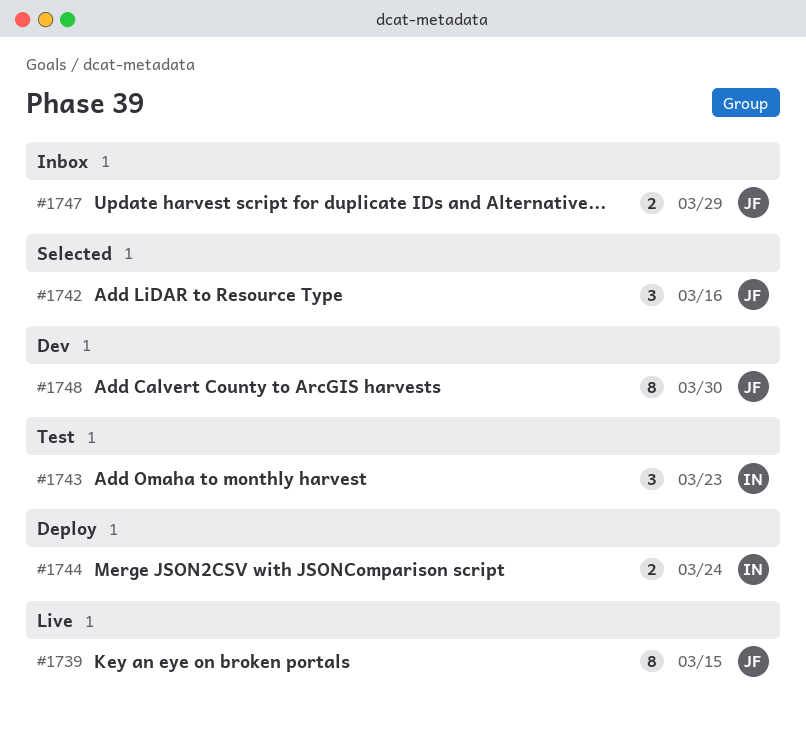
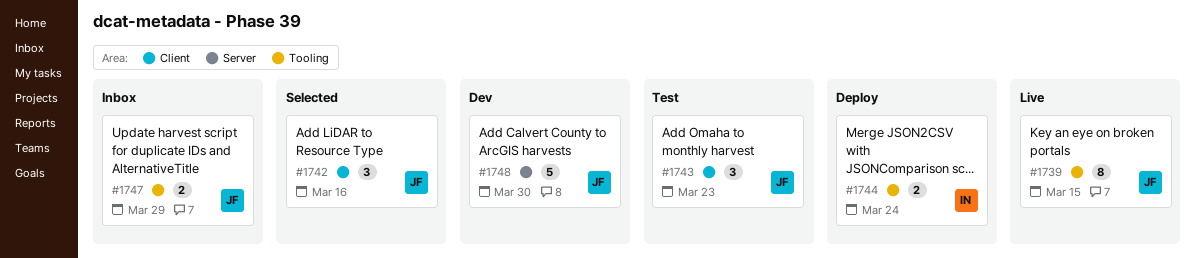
#1743, owner: IN -> JF
#1748, estimate: 8 -> 5

